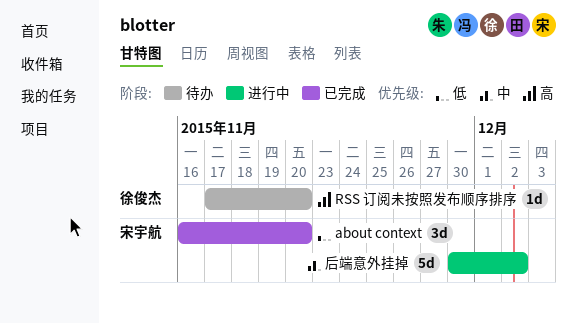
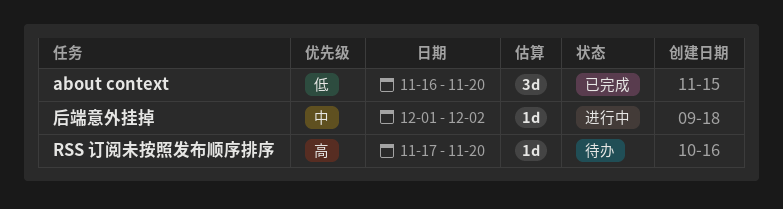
后端意外挂掉, estimate: 5d -> 1d
后端意外挂掉, start: Nov 30 -> Dec 1

